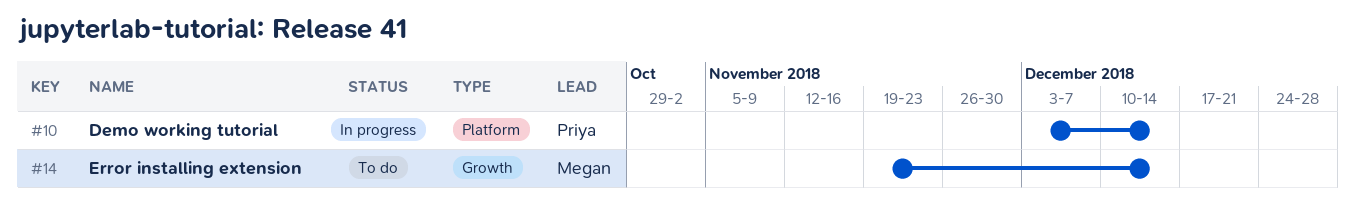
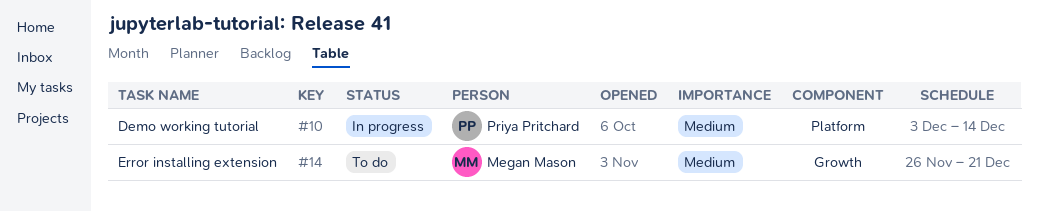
#14, start: Nov 19 -> Nov 26
#14, due: Dec 14 -> Dec 21

